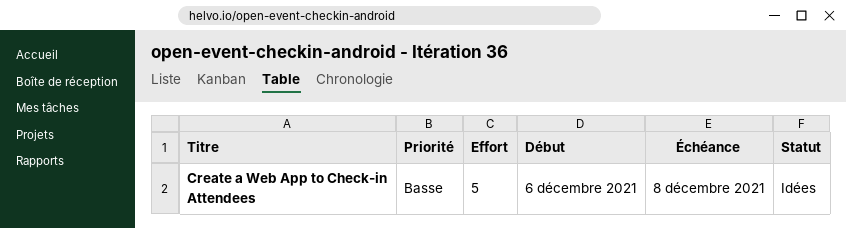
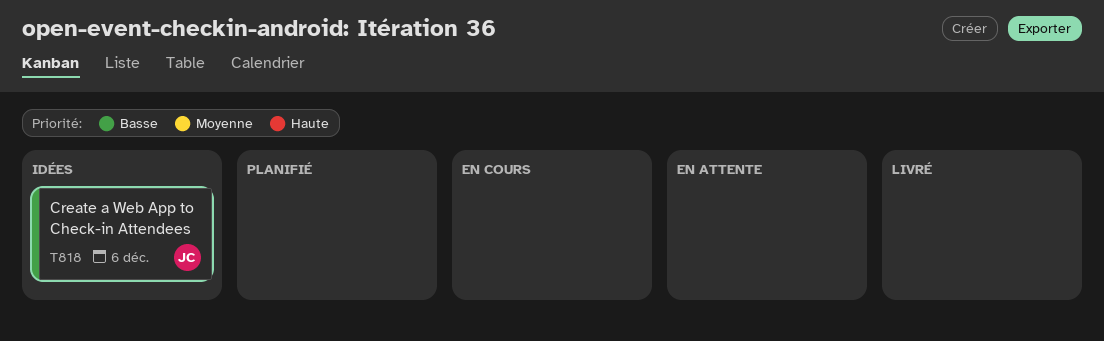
Create a Web App to Check-in Attendees, due: Dec 8 -> Dec 6

